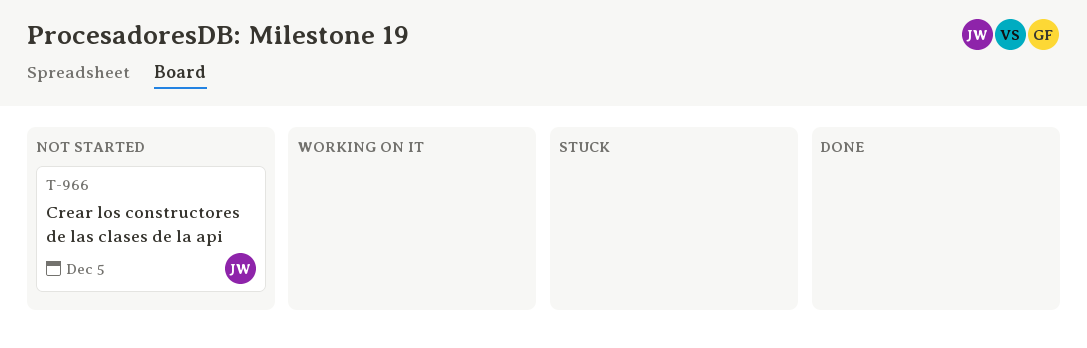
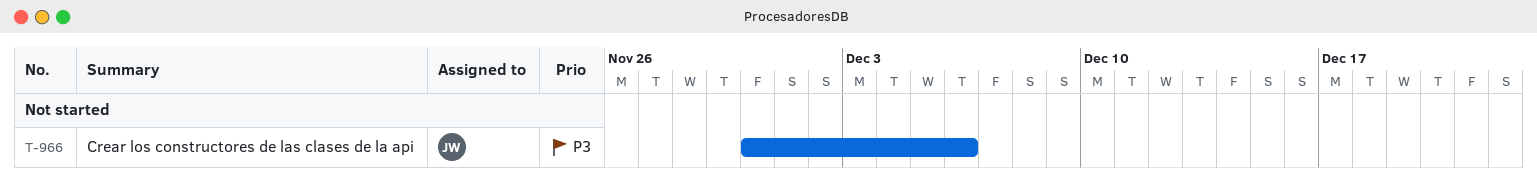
T-966, due: Dec 5 -> Dec 6

